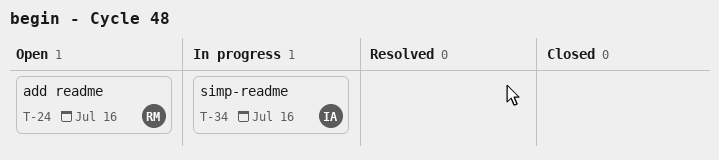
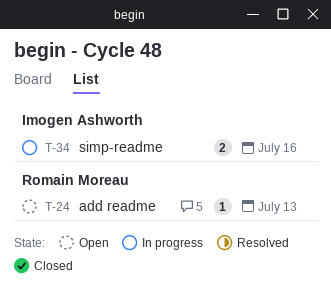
T-24, due: Jul 16 -> Jul 13

